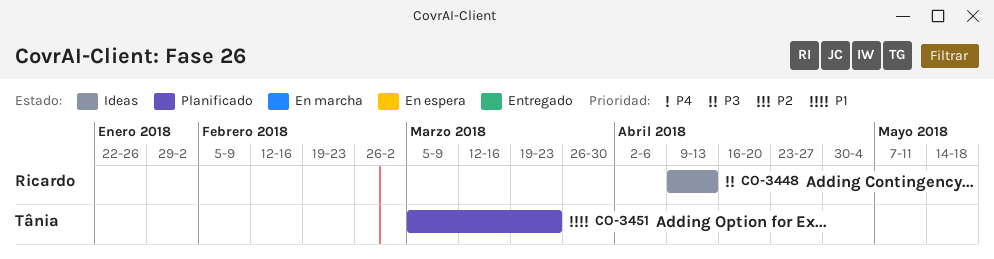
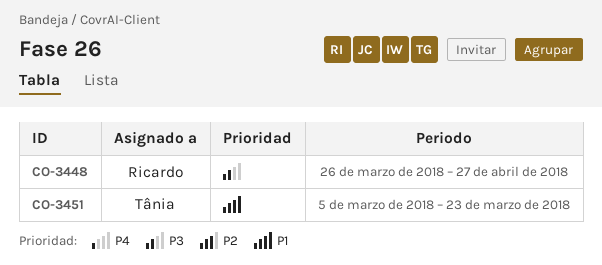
CO-3448, start: Apr 9 -> Mar 26
CO-3448, due: Apr 13 -> Apr 27

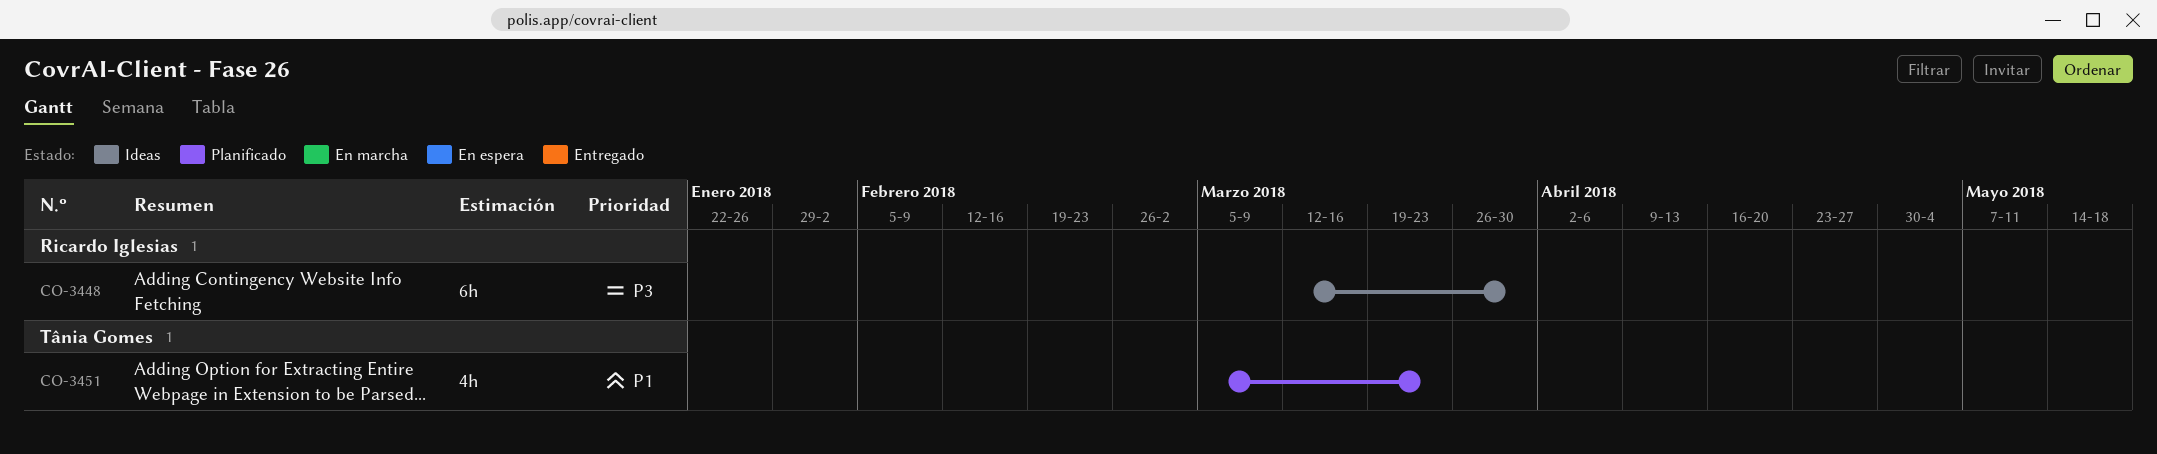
CO-3448, start: Mar 26 -> Mar 12
CO-3448, due: Apr 27 -> Mar 30

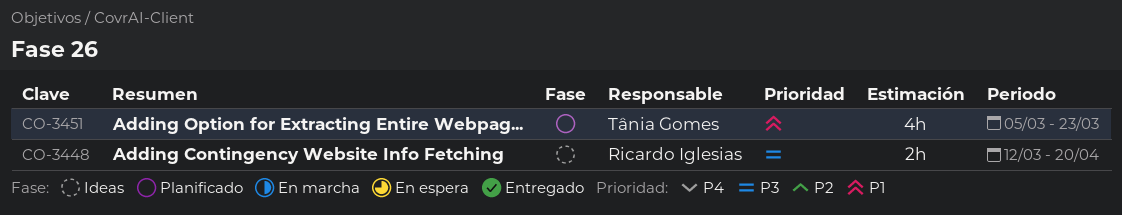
CO-3448, estimate: 6h -> 2h
CO-3448, due: Mar 30 -> Apr 20

